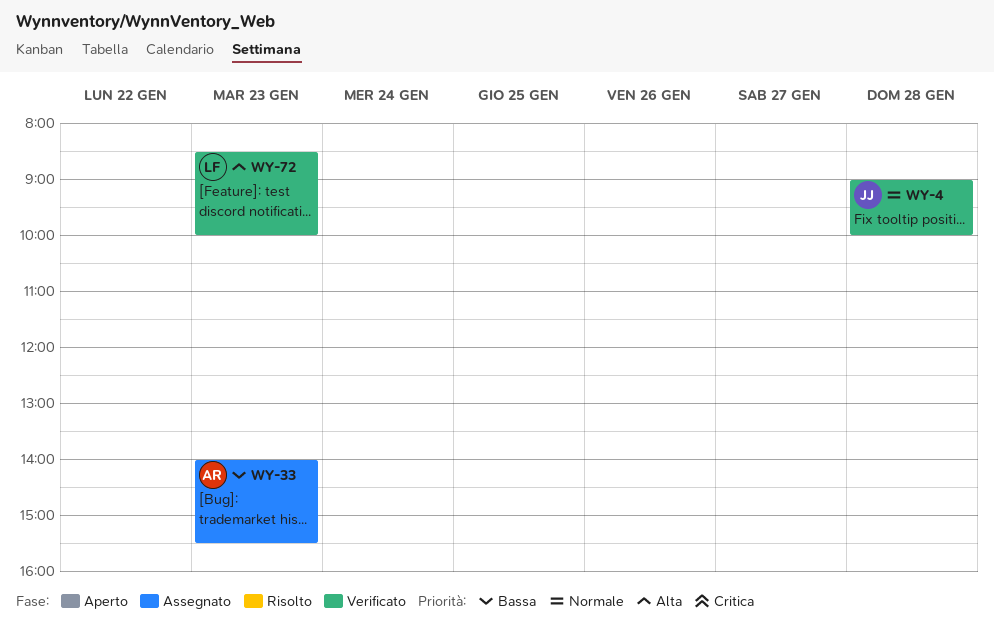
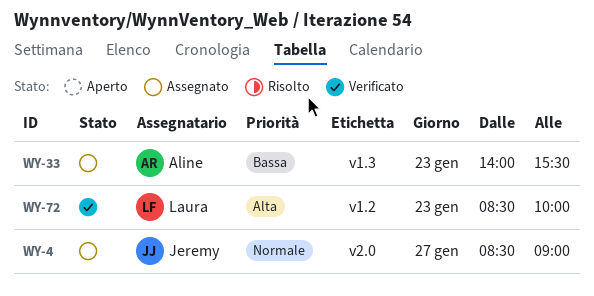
WY-4, status: Verificato -> Assegnato
WY-4, day: Jan 28 -> Jan 27
WY-4, begins: 09:00 -> 08:30
WY-4, ends: 10:00 -> 09:00

